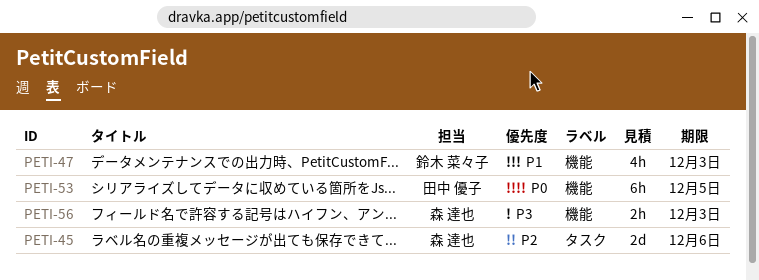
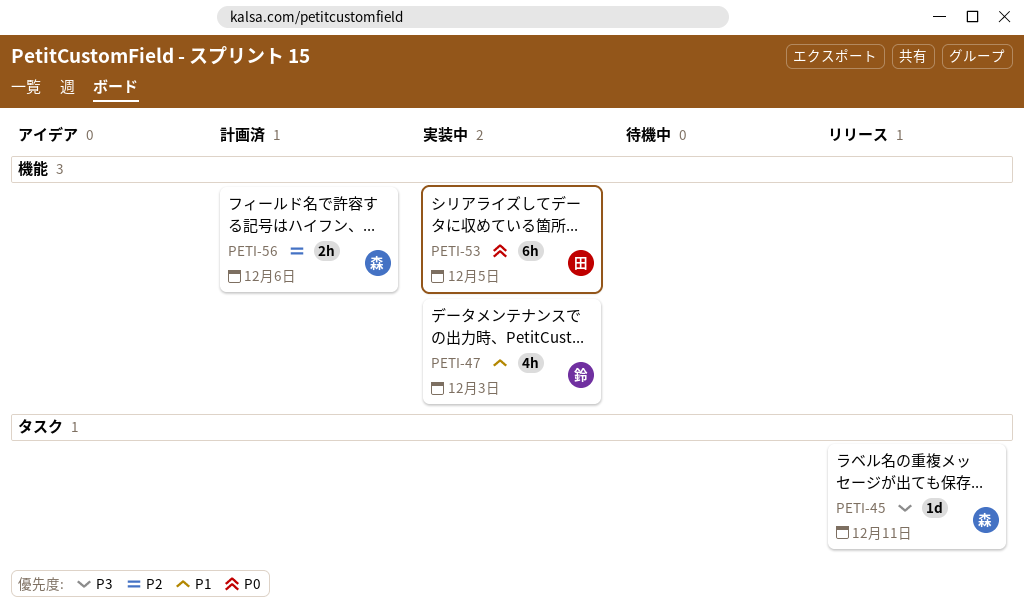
PETI-45, priority: P2 -> P3
PETI-45, estimate: 2d -> 1d
PETI-45, due: Dec 6 -> Dec 11
PETI-56, priority: P3 -> P2
PETI-56, due: Dec 3 -> Dec 6

